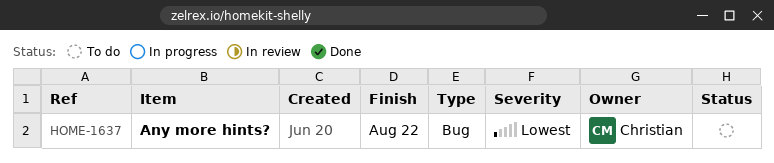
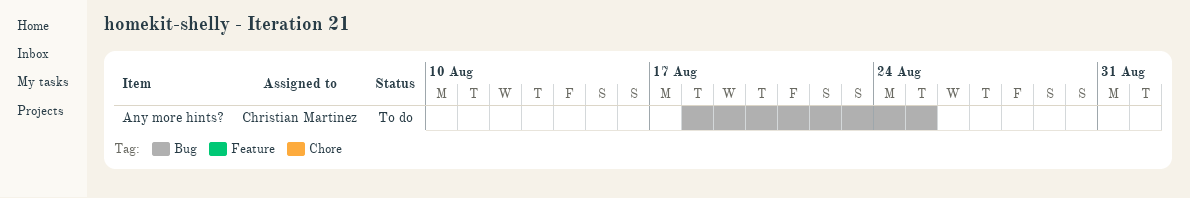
Any more hints?, due: Aug 22 -> Aug 25

